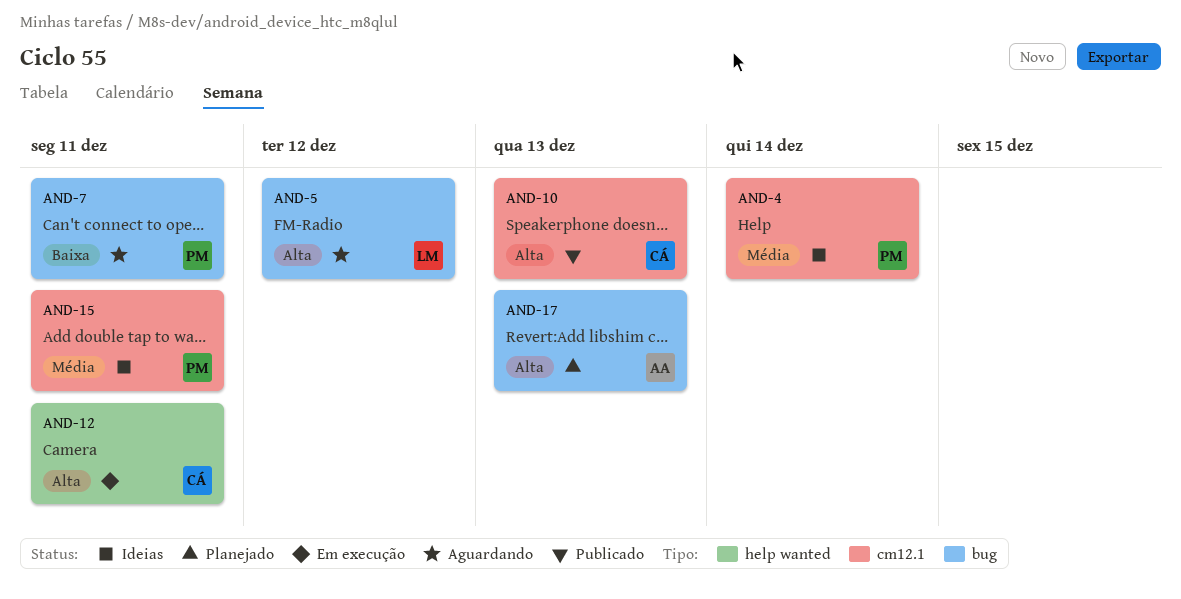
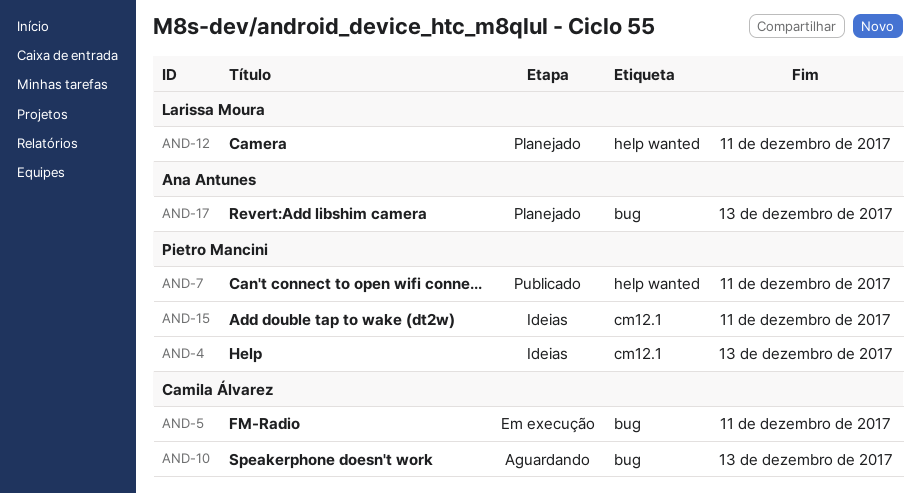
AND-4, due: Dec 14 -> Dec 13
AND-5, status: Aguardando -> Em execução
AND-5, owner: Larissa Moura -> Camila Álvarez
AND-5, due: Dec 12 -> Dec 11
AND-7, status: Aguardando -> Publicado
AND-7, label: bug -> help wanted
AND-10, status: Publicado -> Aguardando
AND-10, label: cm12.1 -> bug
AND-12, status: Em execução -> Planejado
AND-12, owner: Camila Álvarez -> Larissa Moura

